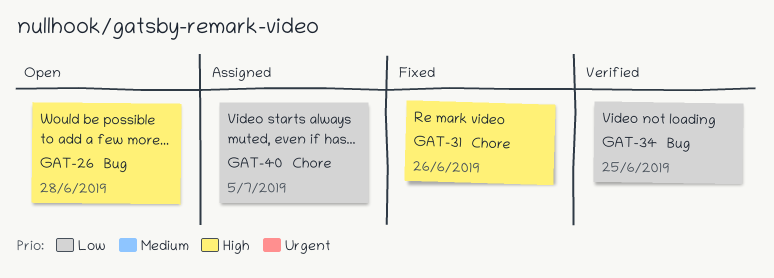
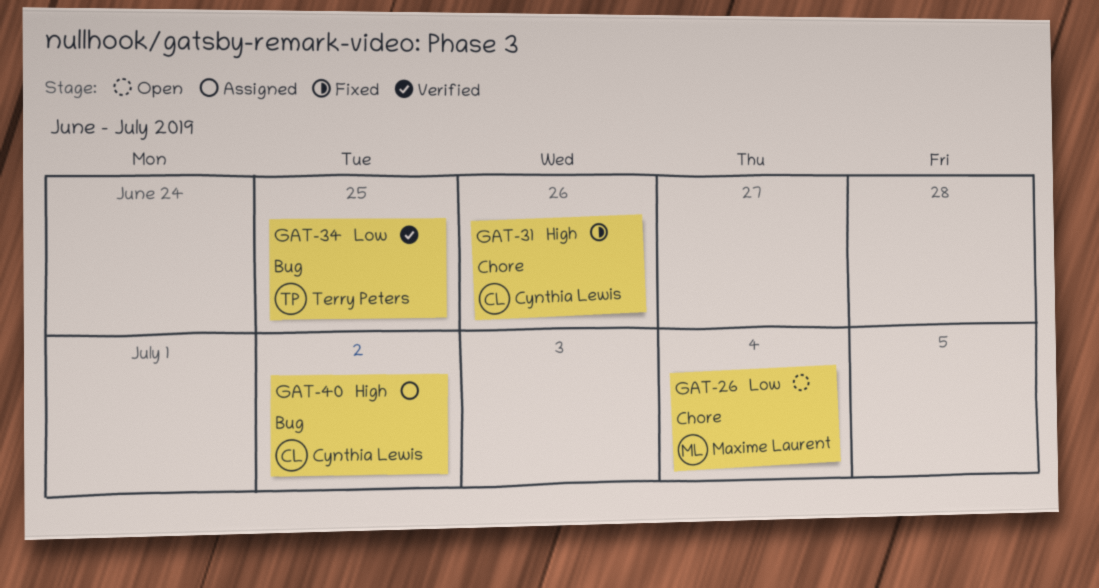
GAT-26, priority: High -> Low
GAT-26, label: Bug -> Chore
GAT-26, due: Jun 28 -> Jul 4
GAT-40, priority: Low -> High
GAT-40, label: Chore -> Bug
GAT-40, due: Jul 5 -> Jul 2

